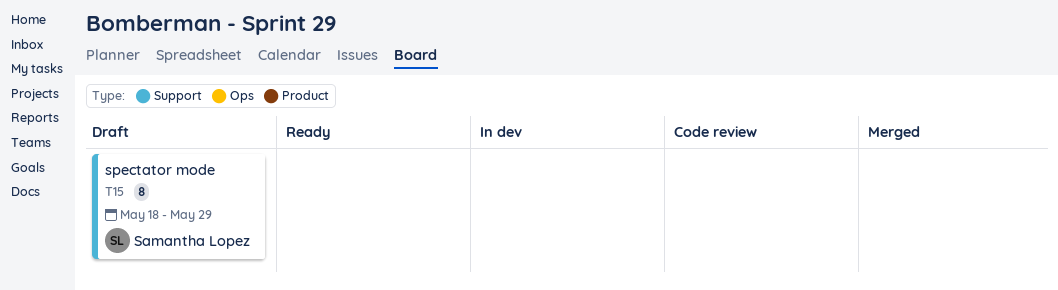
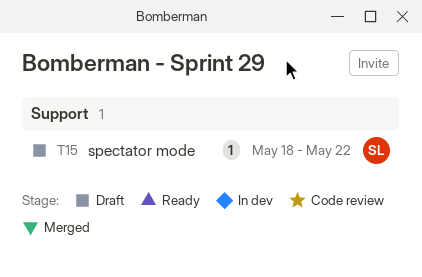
T15, estimate: 8 -> 1
T15, due: May 29 -> May 22

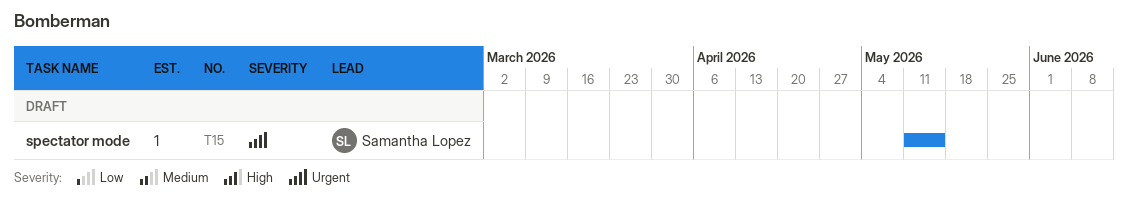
T15, start: May 18 -> May 11
T15, due: May 22 -> May 15

